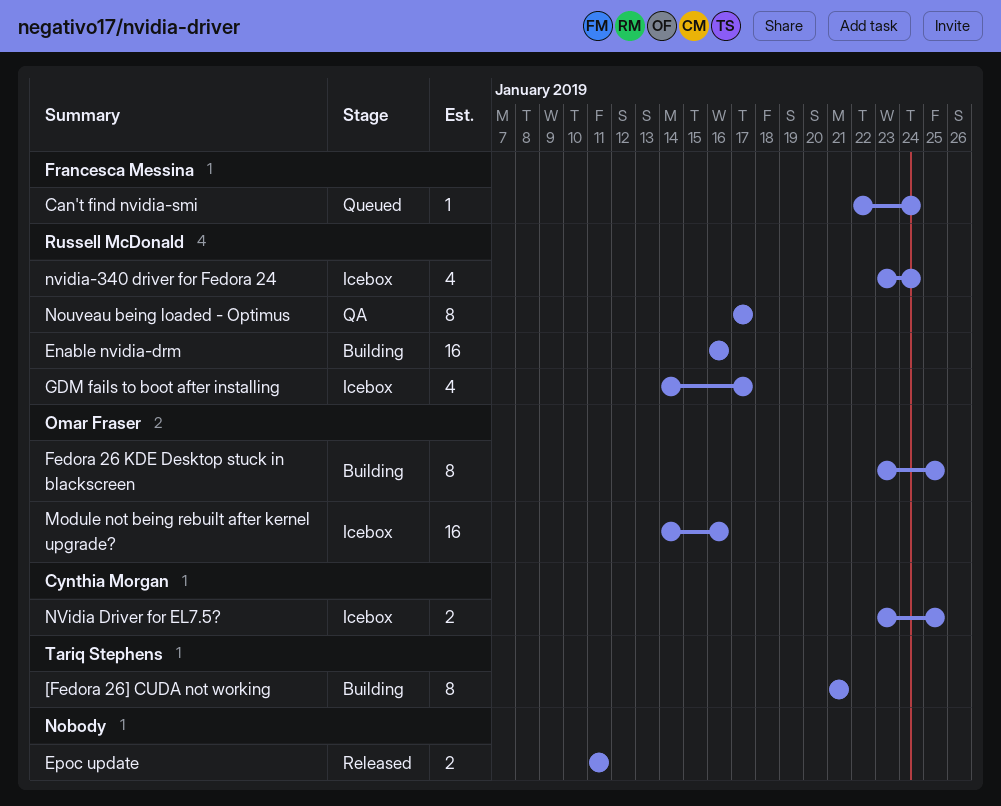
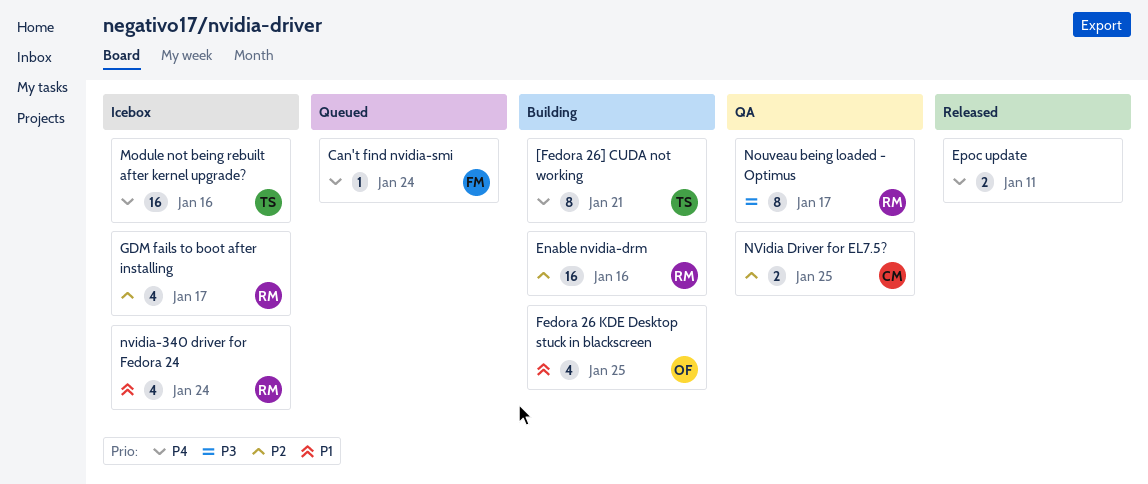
Fedora 26 KDE Desktop stuck in blackscreen, estimate: 8 -> 4
Module not being rebuilt after kernel upgrade?, owner: Omar Fraser -> Tariq Stephens
NVidia Driver for EL7.5?, status: Icebox -> QA

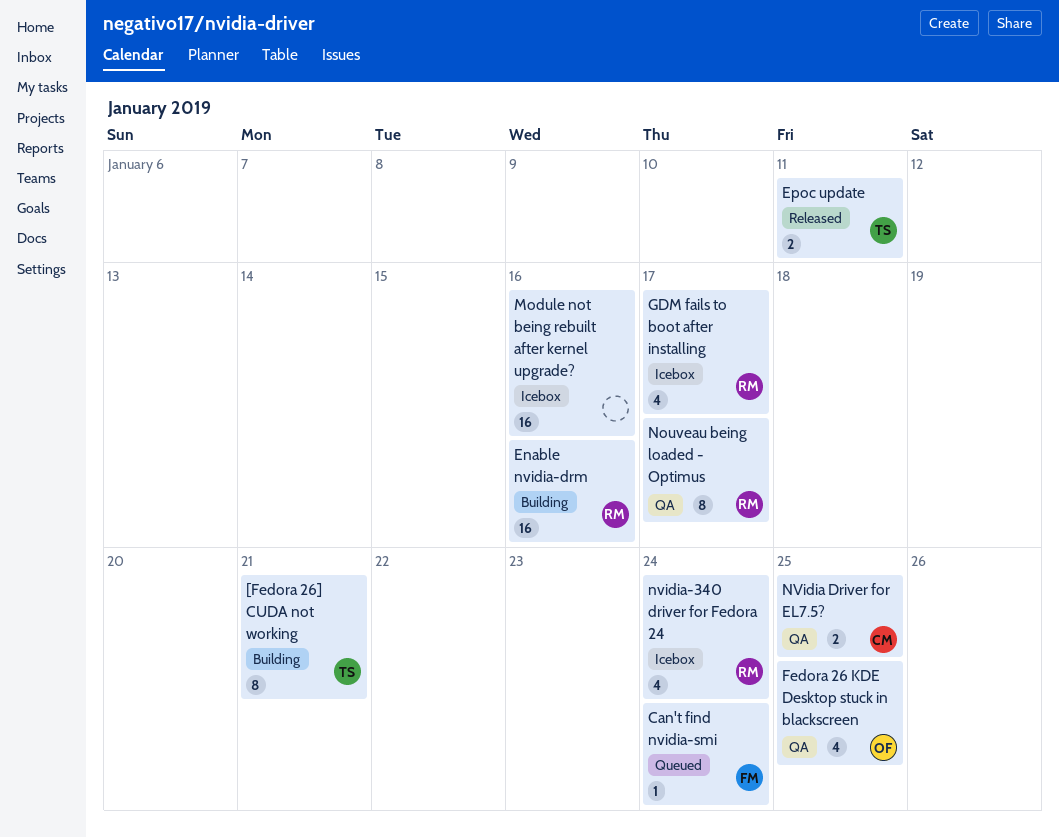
Epoc update, owner: none -> TS
Fedora 26 KDE Desktop stuck in blackscreen, status: Building -> QA
Module not being rebuilt after kernel upgrade?, owner: TS -> none

